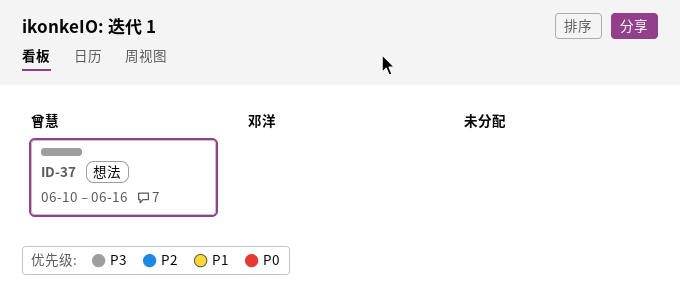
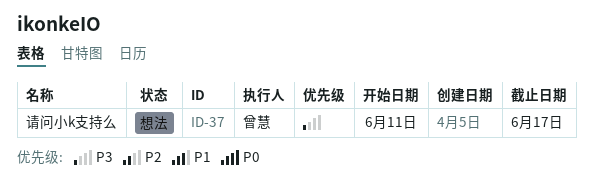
ID-37, start: Jun 10 -> Jun 11
ID-37, due: Jun 16 -> Jun 17

